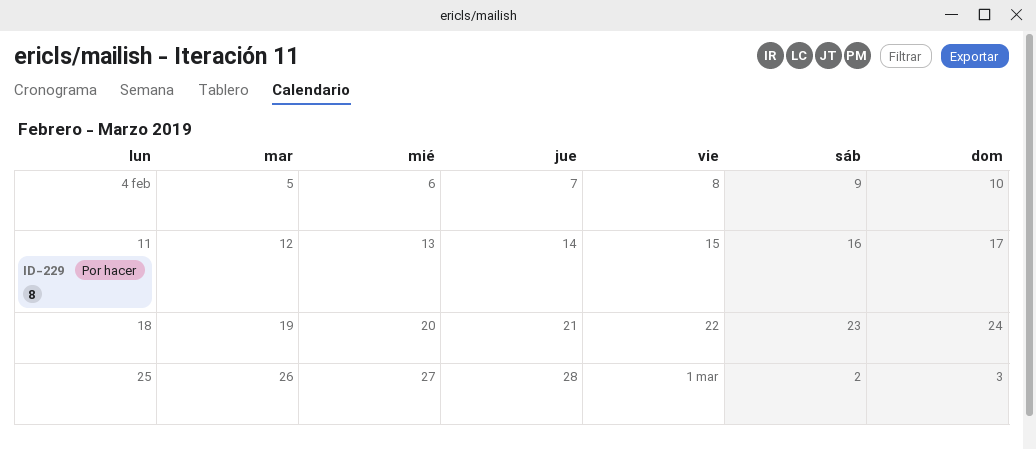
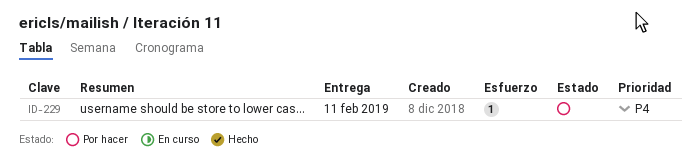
ID-229, estimate: 8 -> 1

